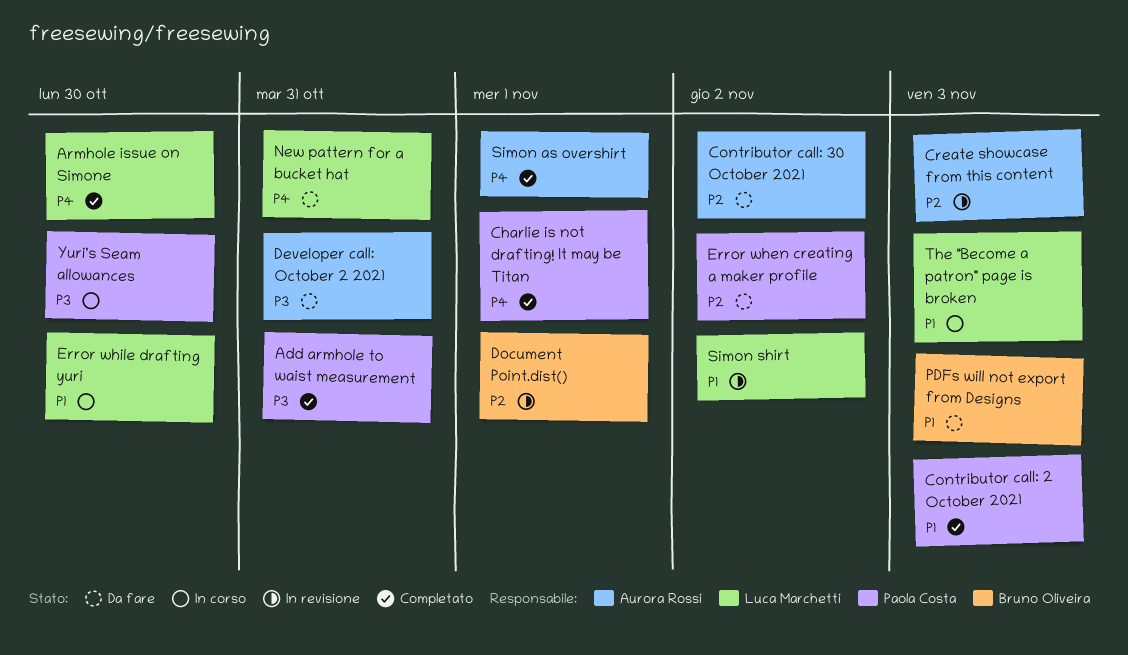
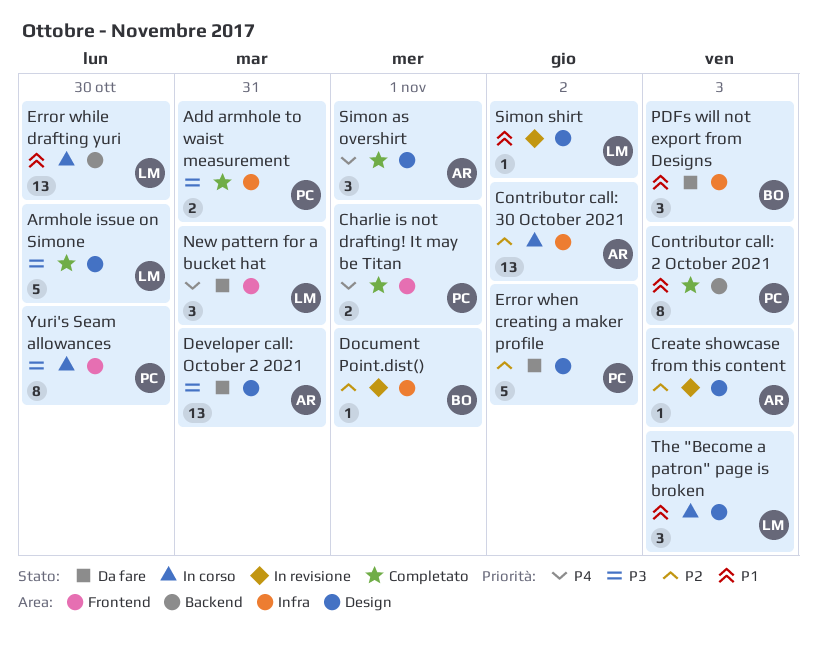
Armhole issue on Simone, priority: P4 -> P3
Contributor call: 30 October 2021, status: Da fare -> In corso

